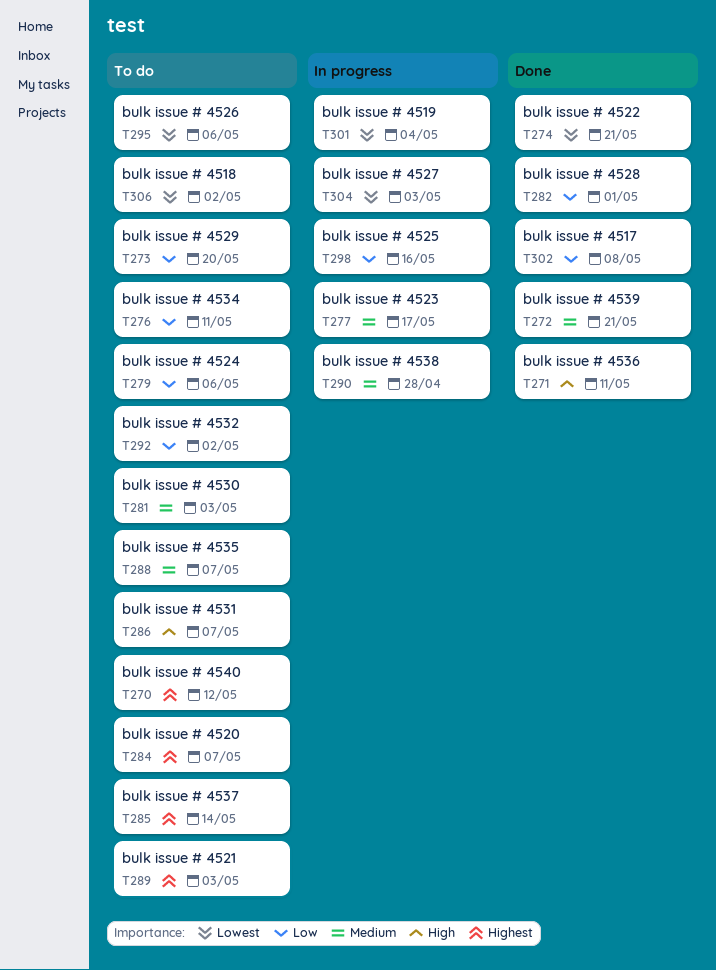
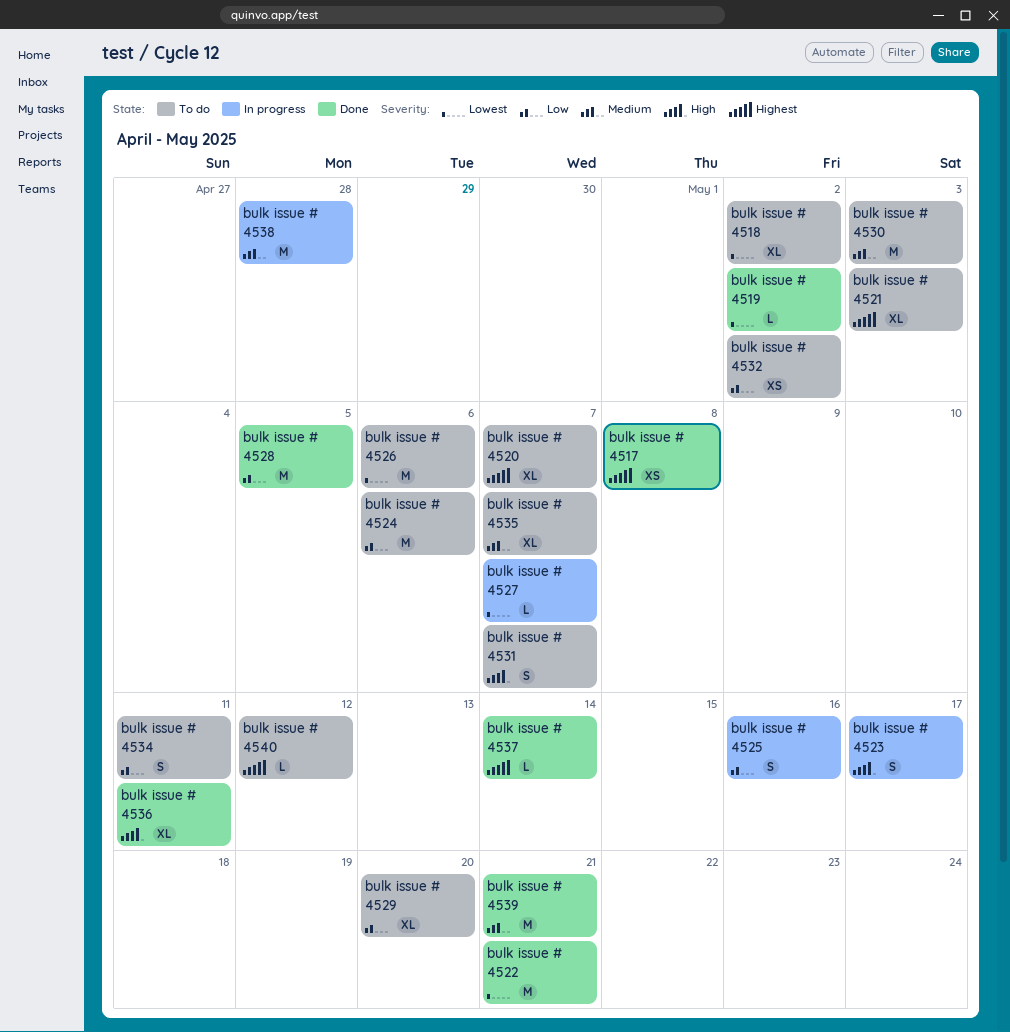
bulk issue # 4517, priority: Low -> Highest
bulk issue # 4519, status: In progress -> Done
bulk issue # 4519, due: May 4 -> May 2
bulk issue # 4523, priority: Medium -> High
bulk issue # 4527, due: May 3 -> May 7
bulk issue # 4528, due: May 1 -> May 5
bulk issue # 4537, status: To do -> Done

